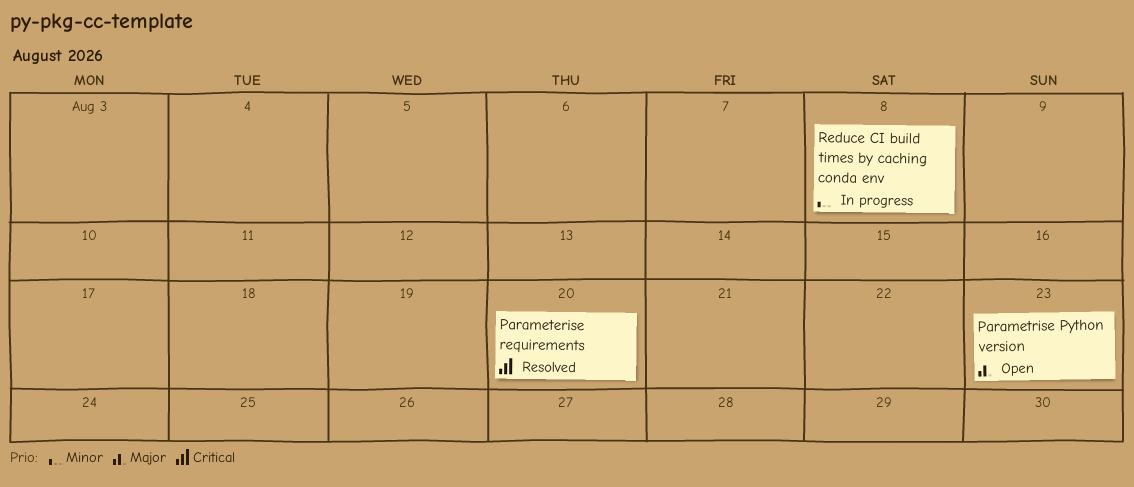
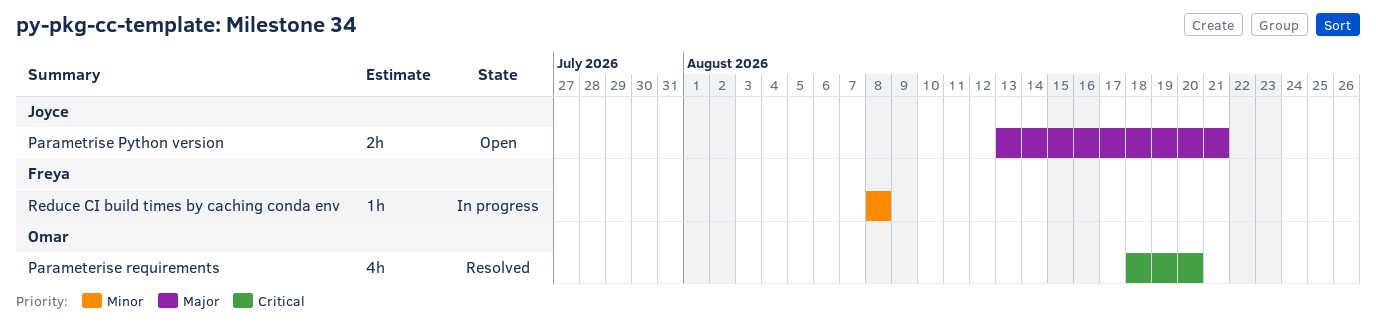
Parametrise Python version, due: Aug 23 -> Aug 21

